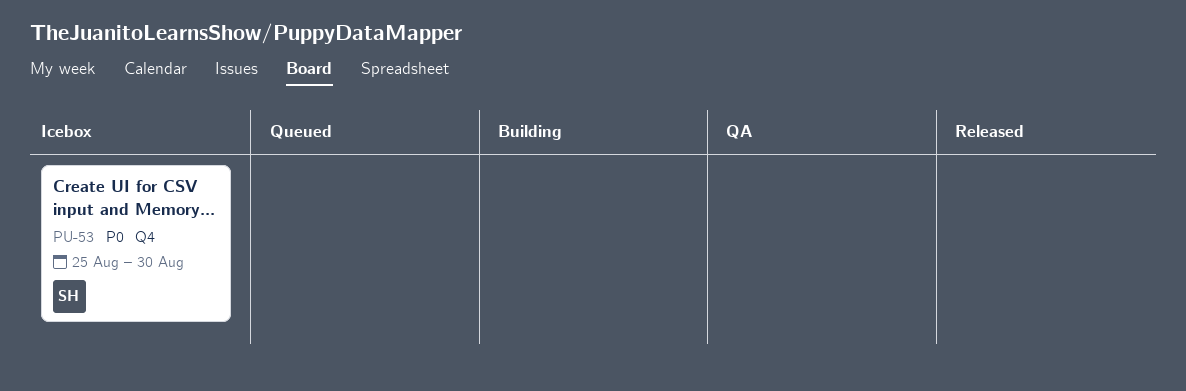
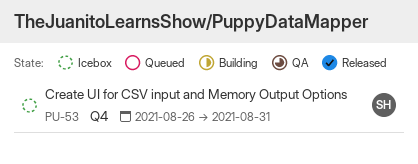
PU-53, start: Aug 25 -> Aug 26
PU-53, due: Aug 30 -> Aug 31

